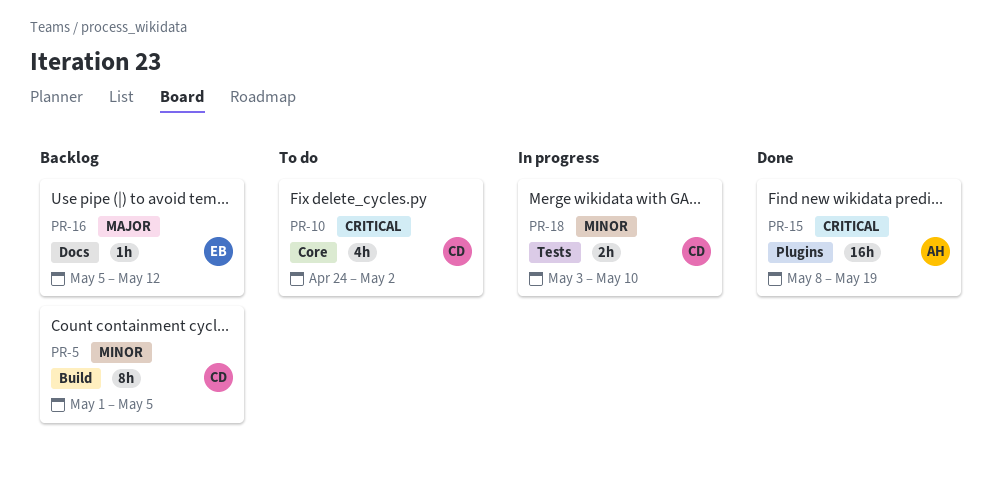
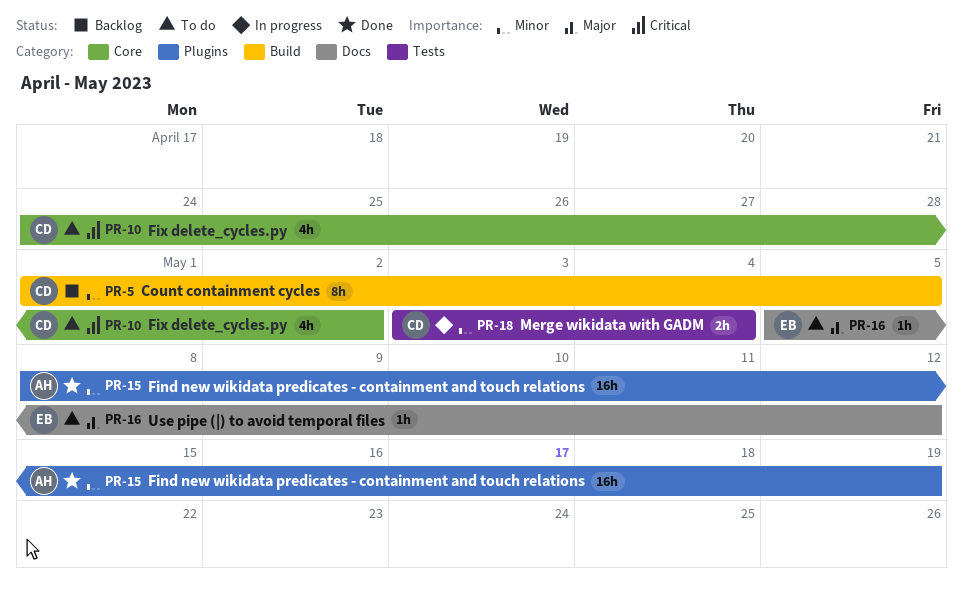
PR-15, priority: Critical -> Minor
PR-16, status: Backlog -> To do
PR-18, due: May 10 -> May 4

